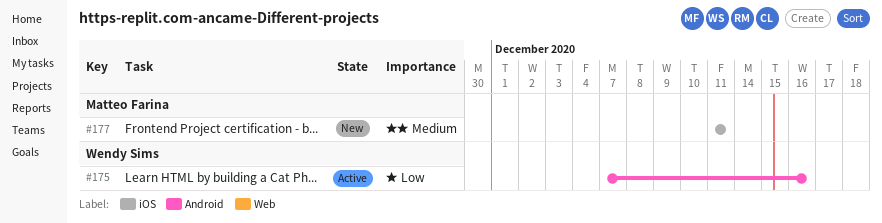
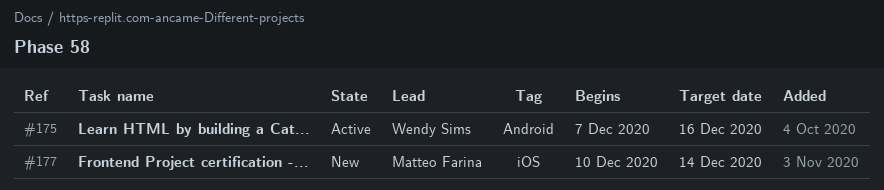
#177, start: Dec 11 -> Dec 10
#177, due: Dec 11 -> Dec 14

